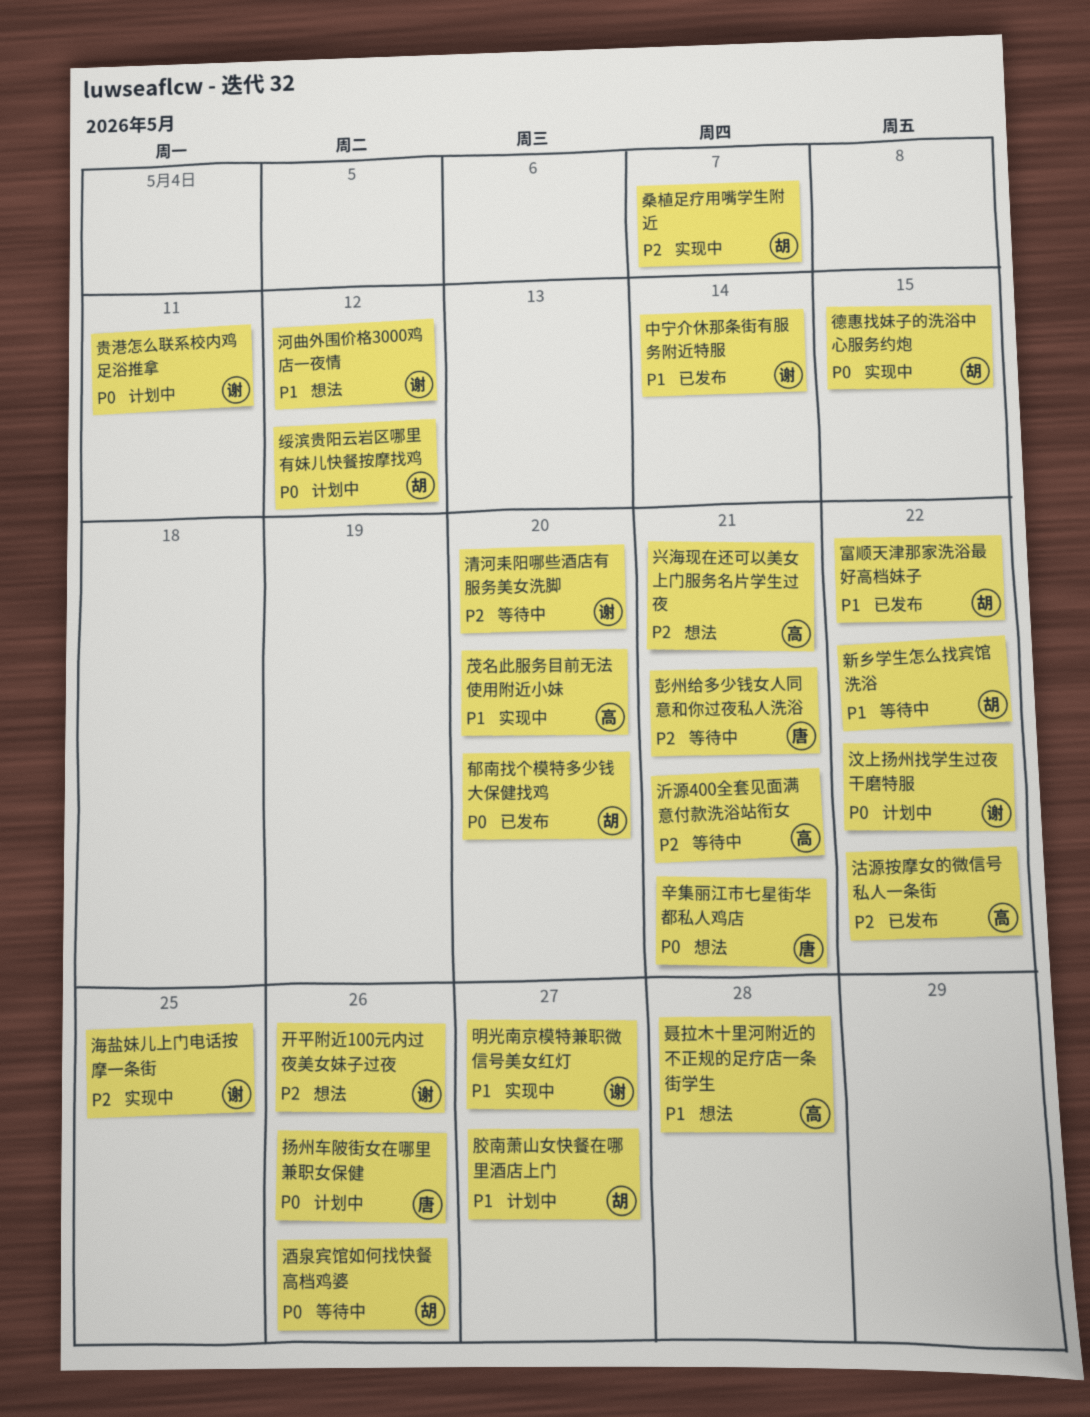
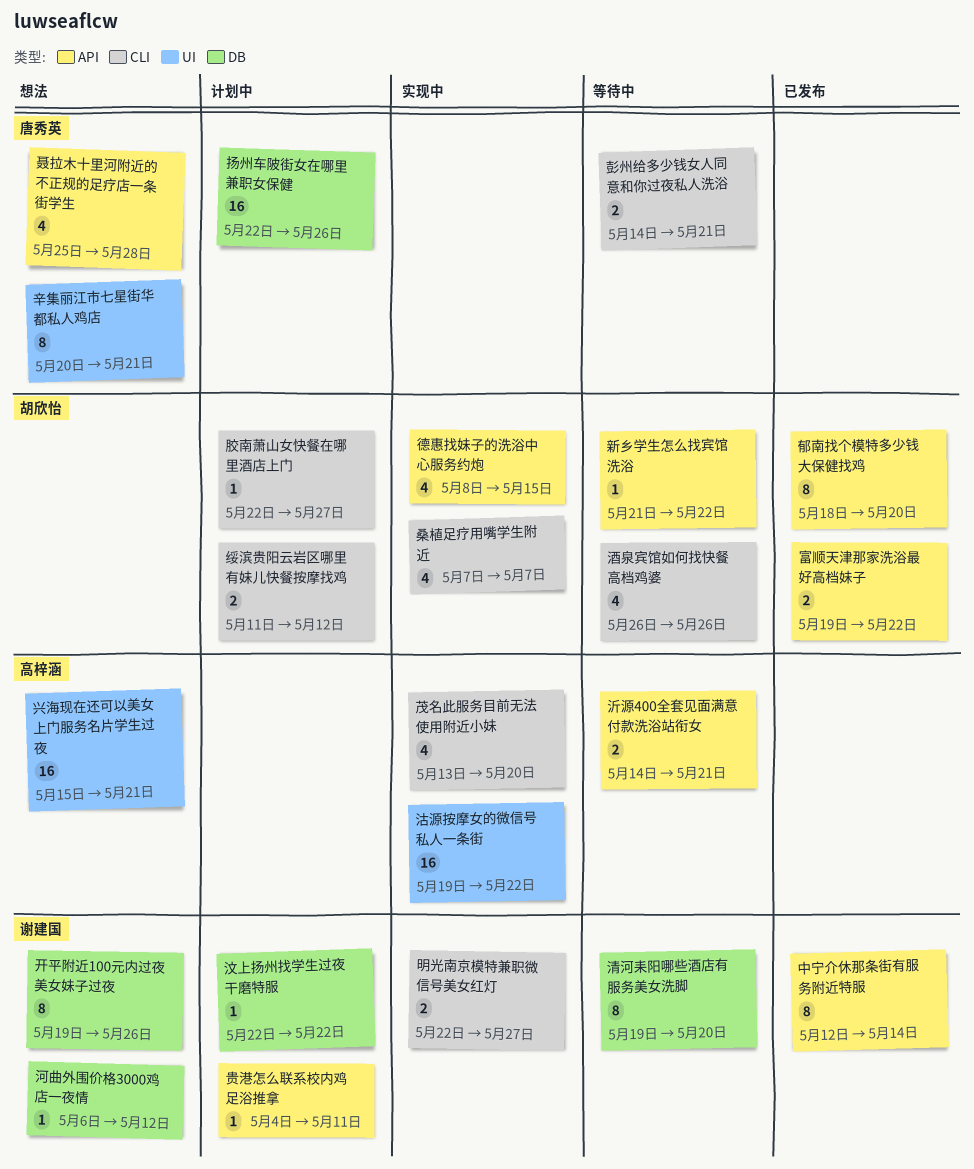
沽源按摩女的微信号私人一条街, status: 已发布 -> 实现中
海盐妹儿上门电话按摩一条街: present -> none
聂拉木十里河附近的不正规的足疗店一条街学生, owner: 高梓涵 -> 唐秀英

